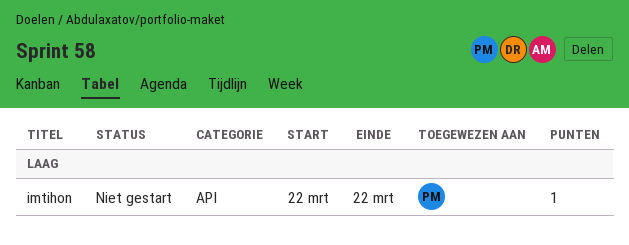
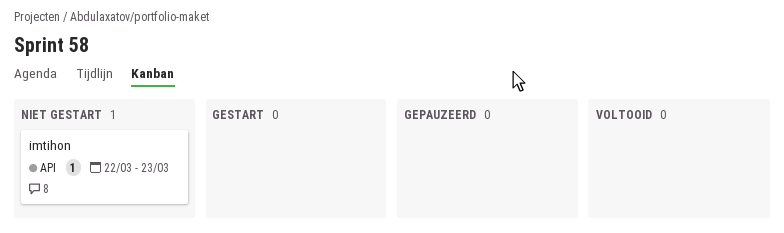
imtihon, due: Mar 22 -> Mar 23

